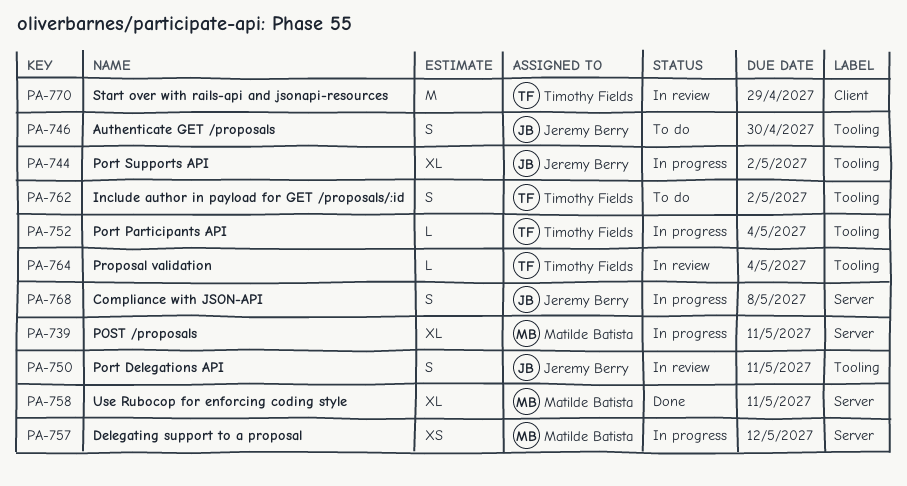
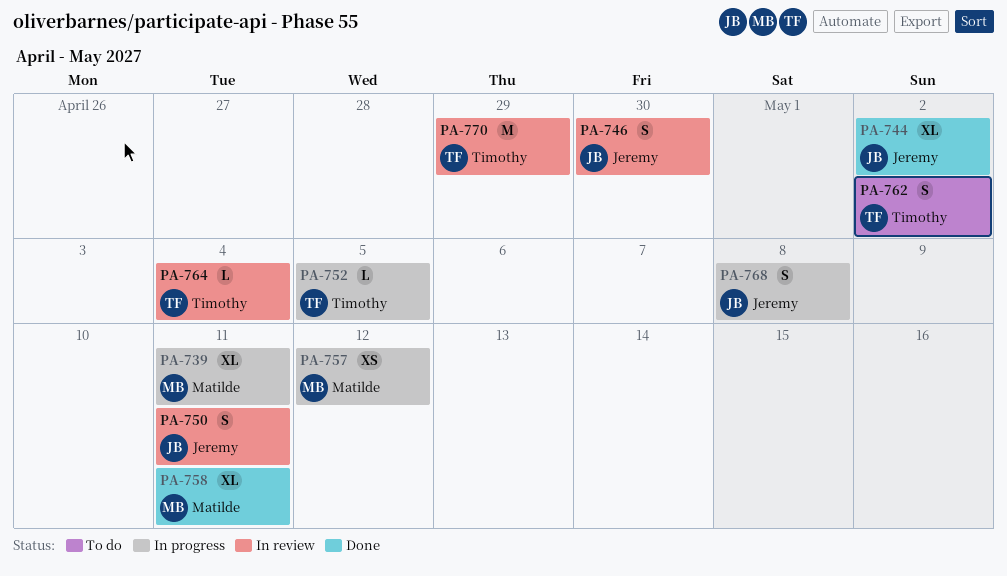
PA-744, status: In progress -> Done
PA-746, status: To do -> In review
PA-752, due: May 4 -> May 5

